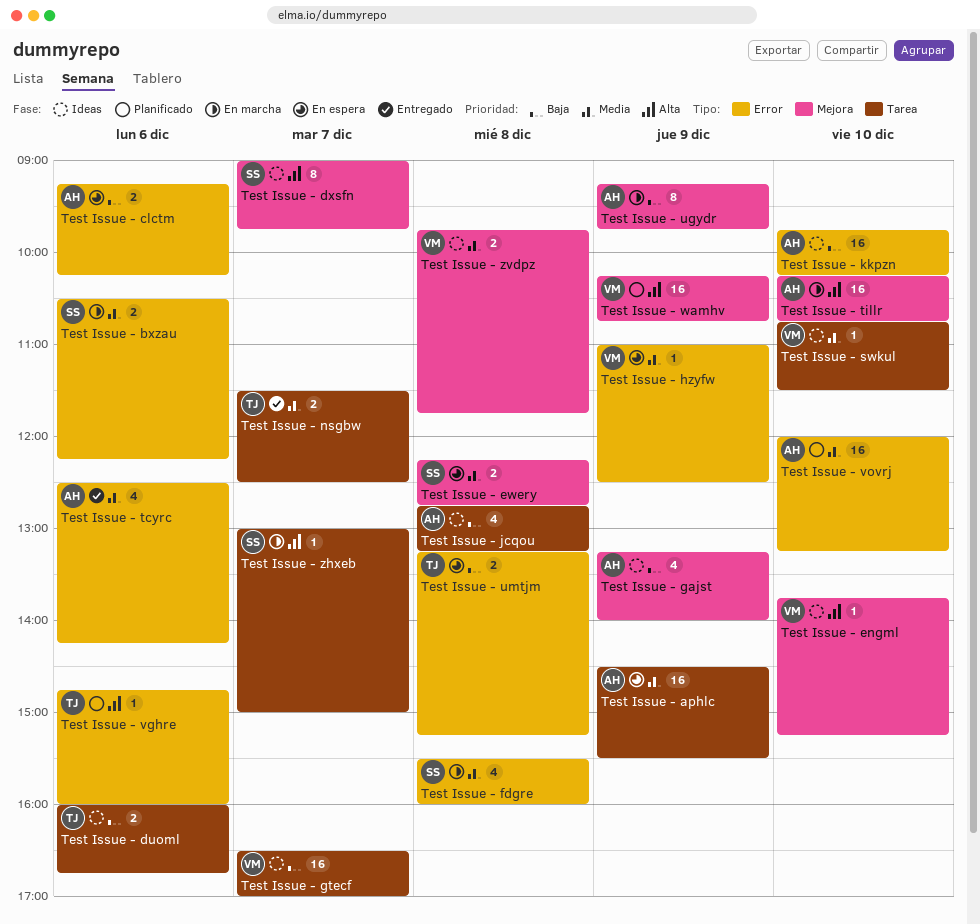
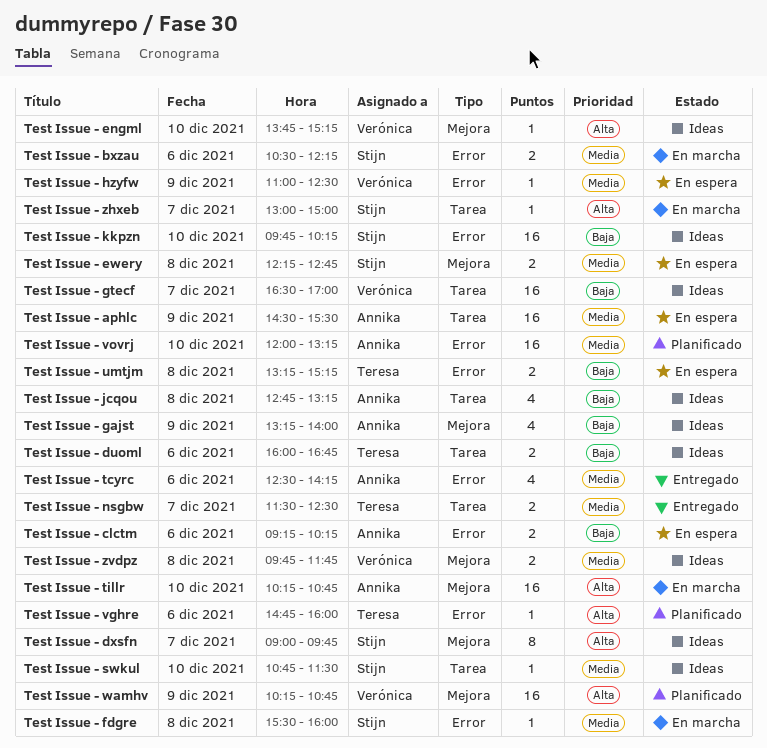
Test Issue - fdgre, estimate: 4 -> 1
Test Issue - kkpzn, owner: Annika -> Stijn
Test Issue - swkul, owner: Verónica -> Stijn
Test Issue - ugydr: present -> none

